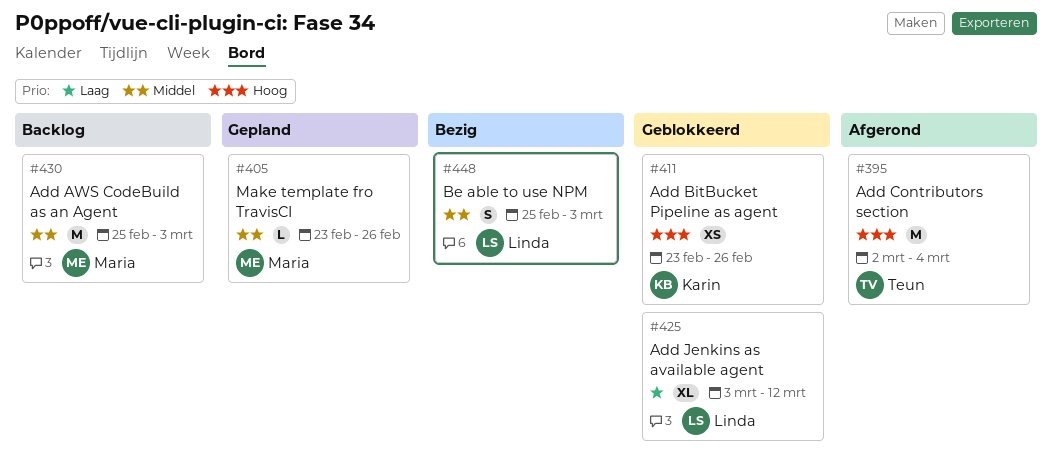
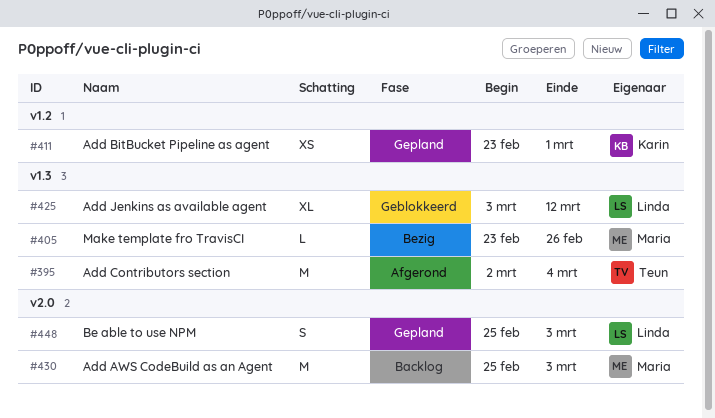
#405, status: Gepland -> Bezig
#411, status: Geblokkeerd -> Gepland
#411, due: Feb 26 -> Mar 1
#448, status: Bezig -> Gepland

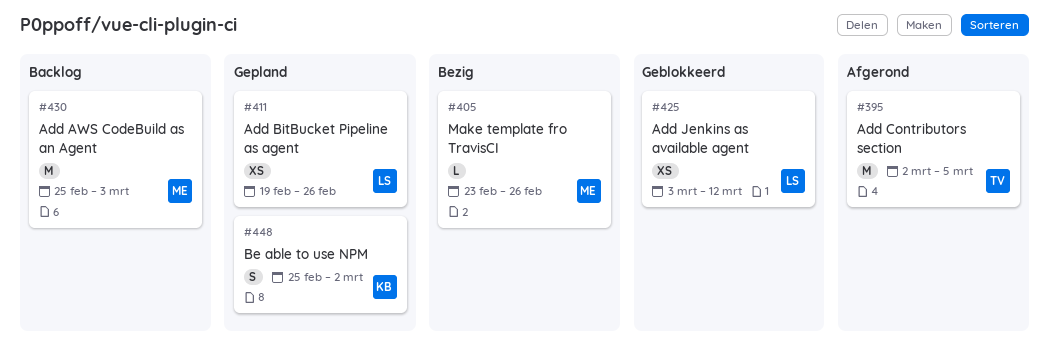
#395, due: Mar 4 -> Mar 5
#411, owner: Karin -> Linda
#411, start: Feb 23 -> Feb 19
#411, due: Mar 1 -> Feb 26
#425, estimate: XL -> XS
#448, owner: Linda -> Karin
#448, due: Mar 3 -> Mar 2

